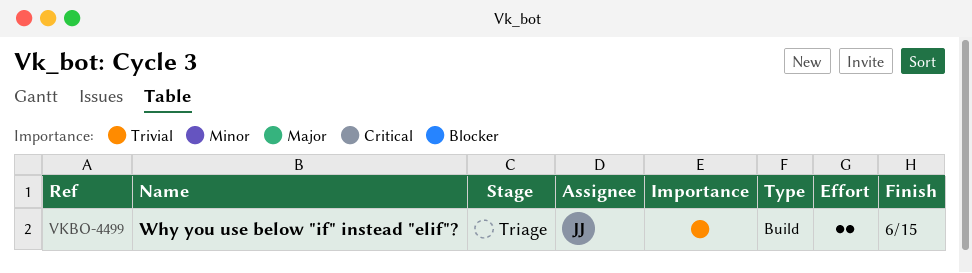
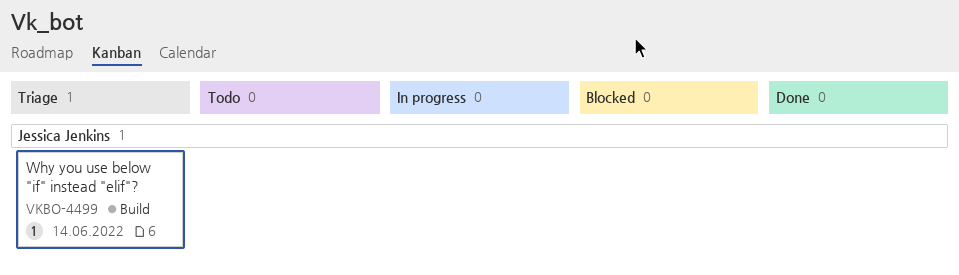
VKBO-4499, estimate: 2 -> 1
VKBO-4499, due: Jun 15 -> Jun 14

